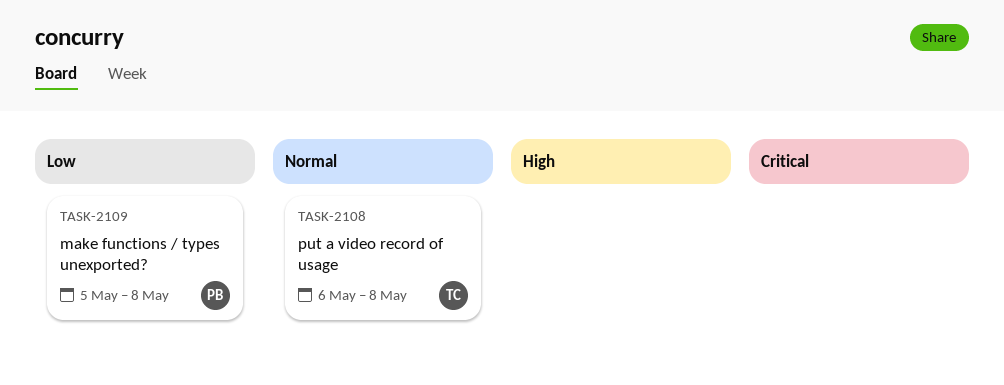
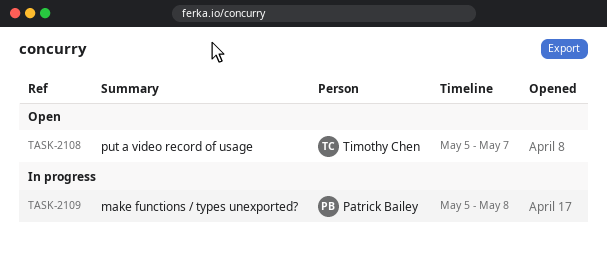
TASK-2108, start: May 6 -> May 5
TASK-2108, due: May 8 -> May 7

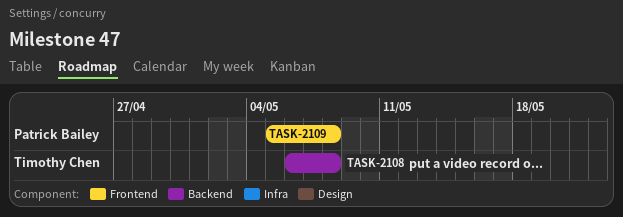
TASK-2108, start: May 5 -> May 6
TASK-2108, due: May 7 -> May 8

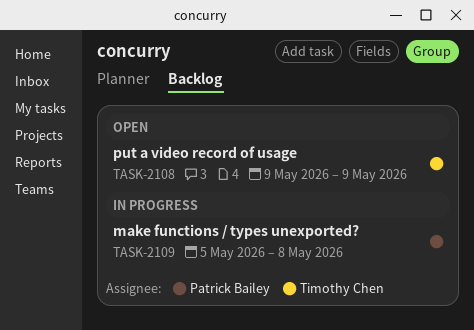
TASK-2108, start: May 6 -> May 9
TASK-2108, due: May 8 -> May 9

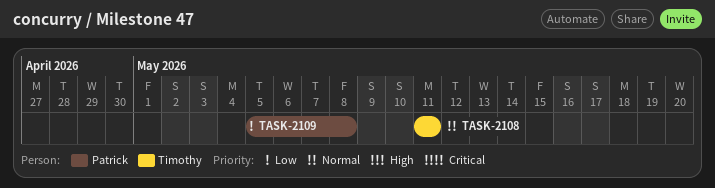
TASK-2108, start: May 9 -> May 11
TASK-2108, due: May 9 -> May 11

